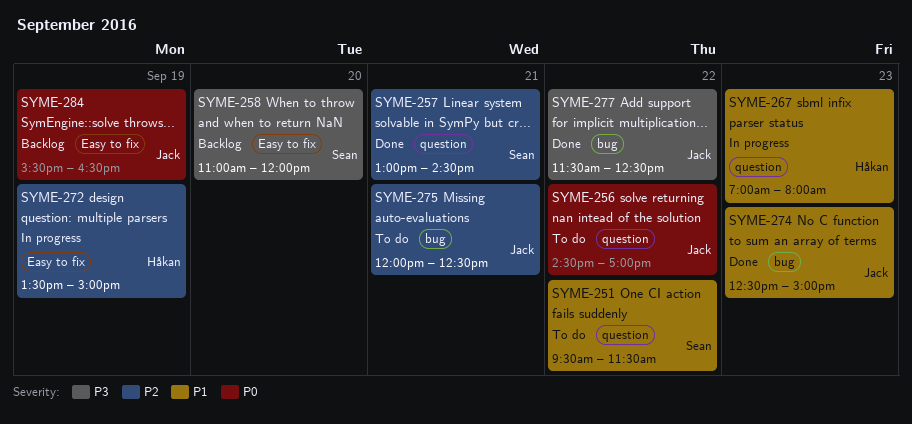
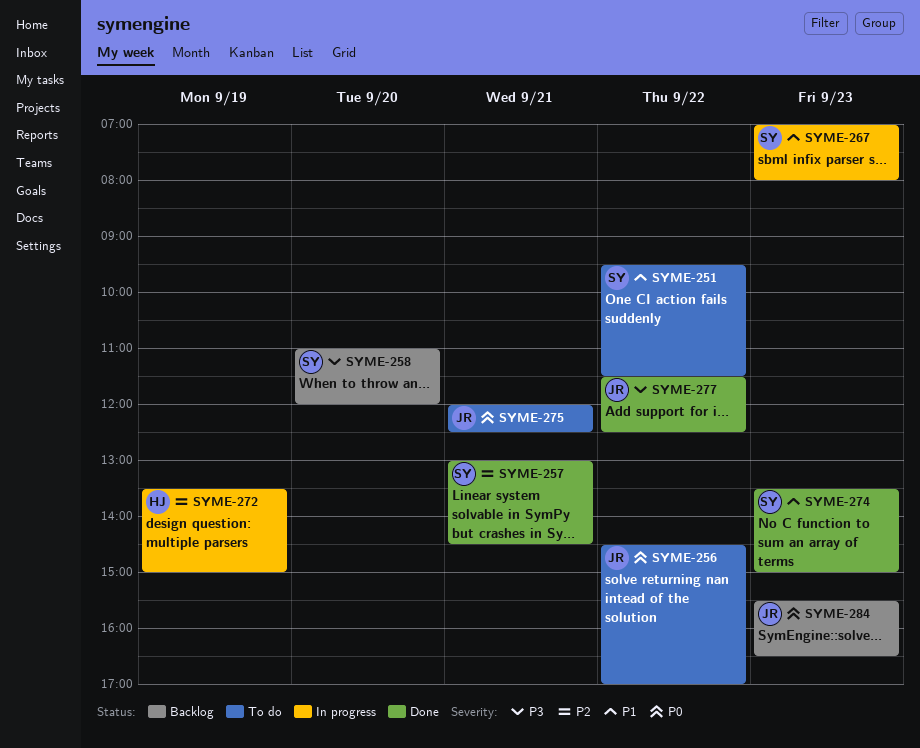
SYME-267, owner: Håkan -> Sean
SYME-274, owner: Jack -> Sean
SYME-274, begins: 12:30 -> 13:30
SYME-275, priority: P2 -> P0
SYME-284, day: Sep 19 -> Sep 23

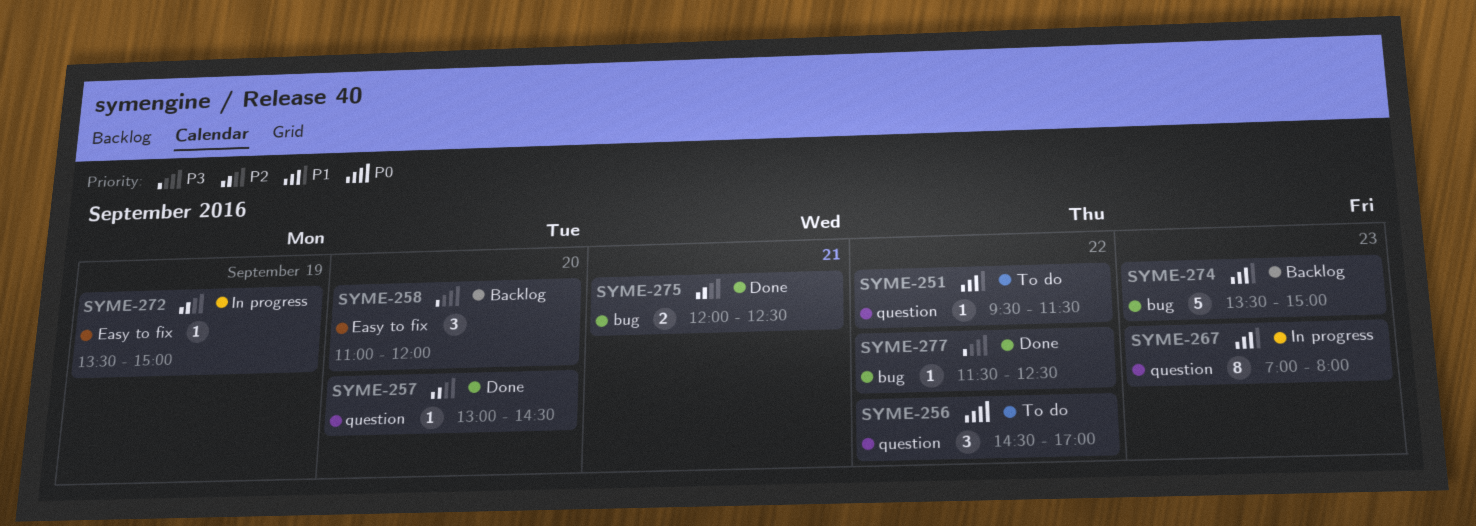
SYME-257, day: Sep 21 -> Sep 20
SYME-274, status: Done -> Backlog
SYME-275, status: To do -> Done
SYME-275, priority: P0 -> P2
SYME-284: present -> none

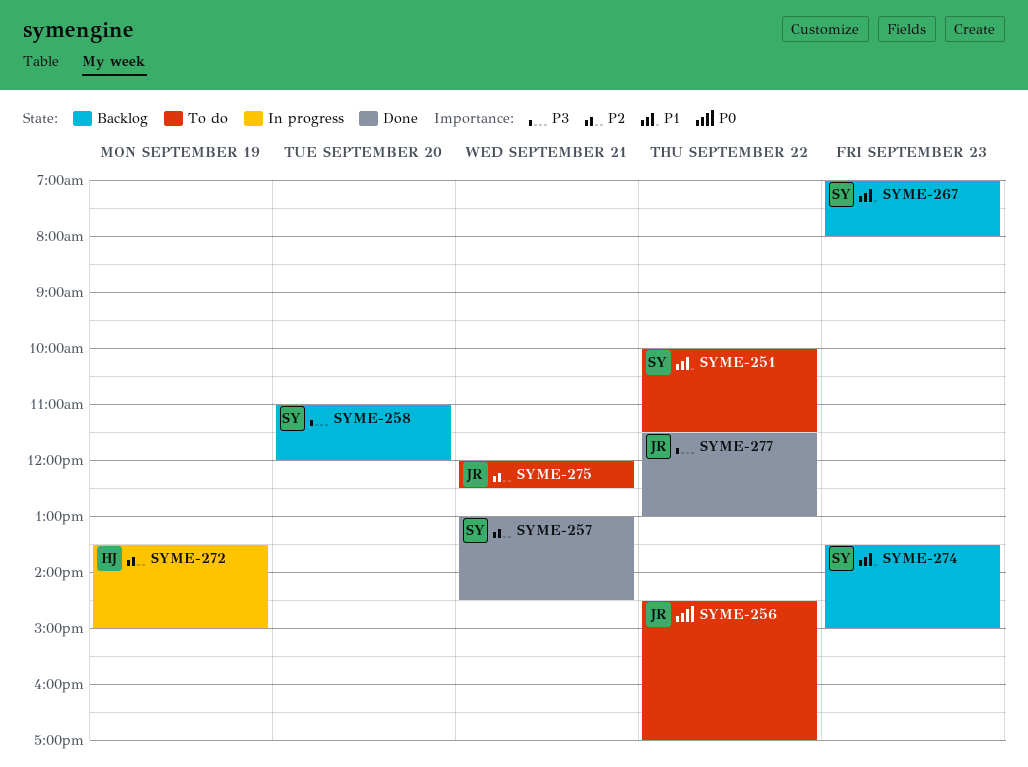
SYME-251, begins: 09:30 -> 10:00
SYME-257, day: Sep 20 -> Sep 21
SYME-267, status: In progress -> Backlog
SYME-275, status: Done -> To do
SYME-277, ends: 12:30 -> 13:00

